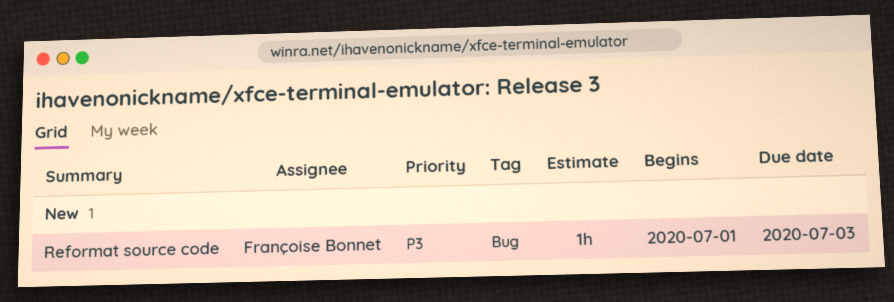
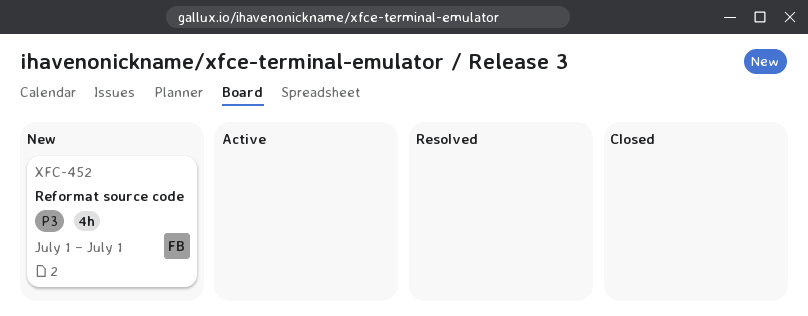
Reformat source code, estimate: 1h -> 4h
Reformat source code, due: Jul 3 -> Jul 1

